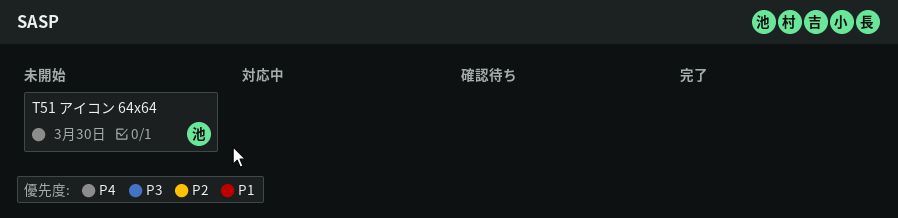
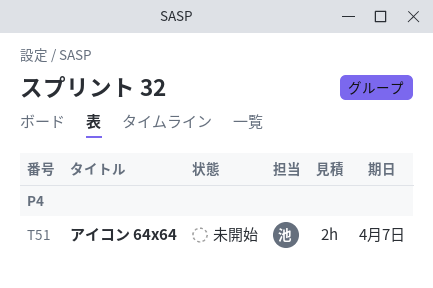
T51, due: Mar 30 -> Apr 7

